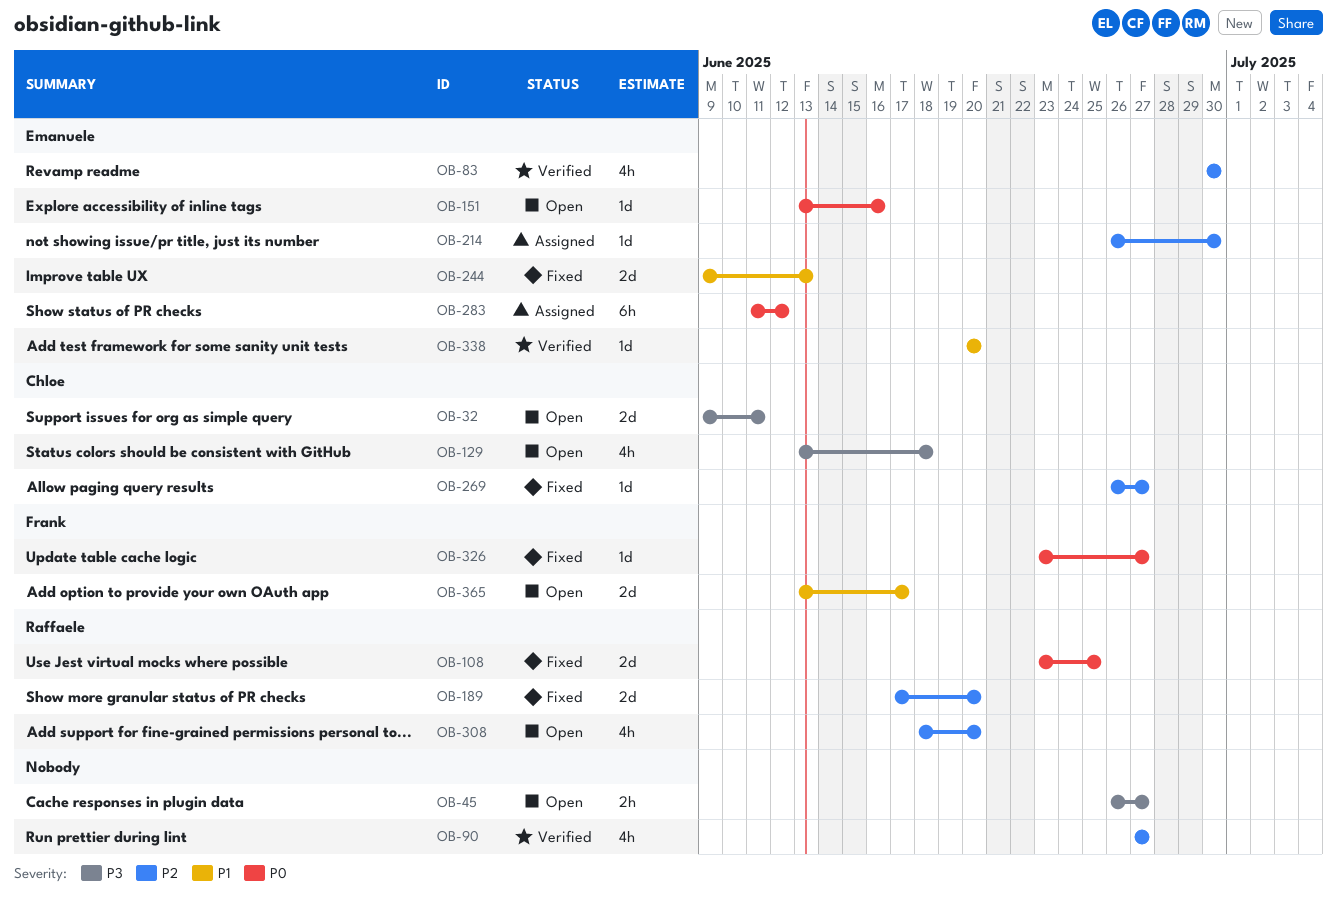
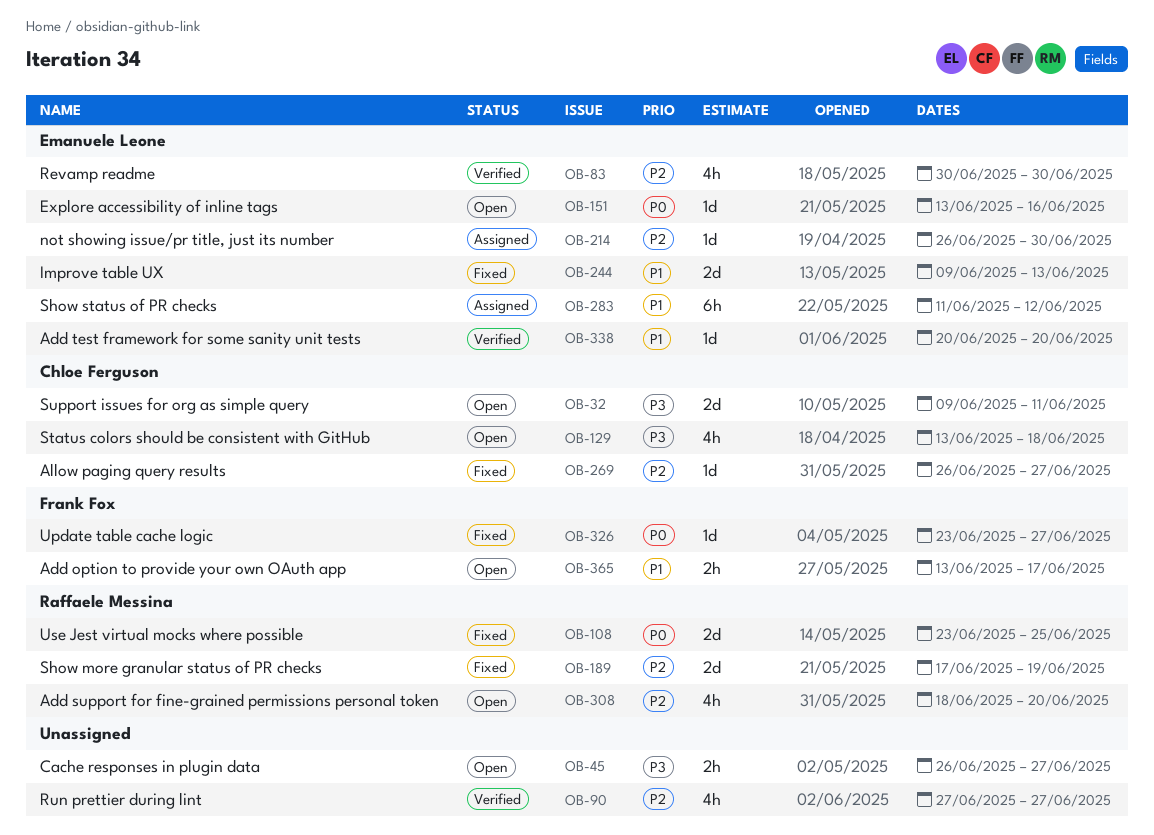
OB-189, due: Jun 20 -> Jun 19
OB-283, priority: P0 -> P1
OB-365, estimate: 2d -> 2h

